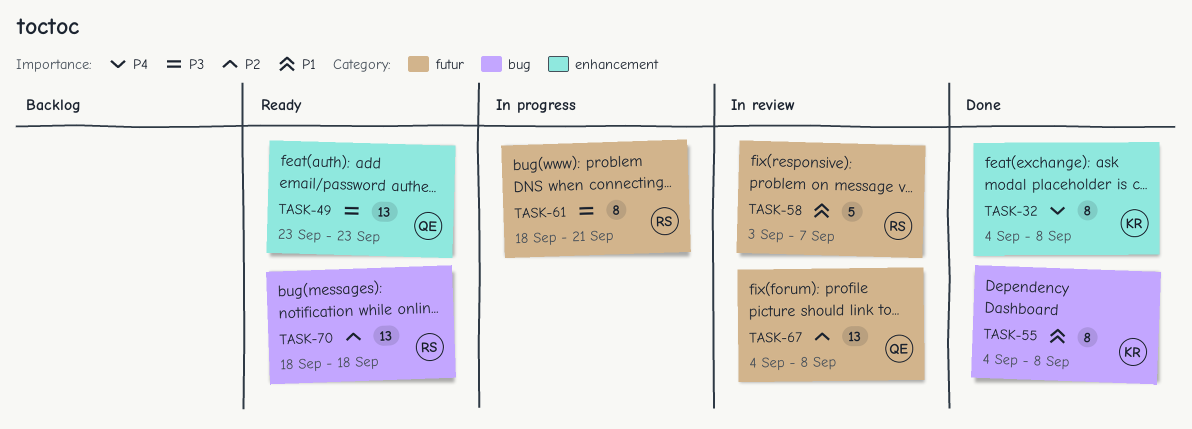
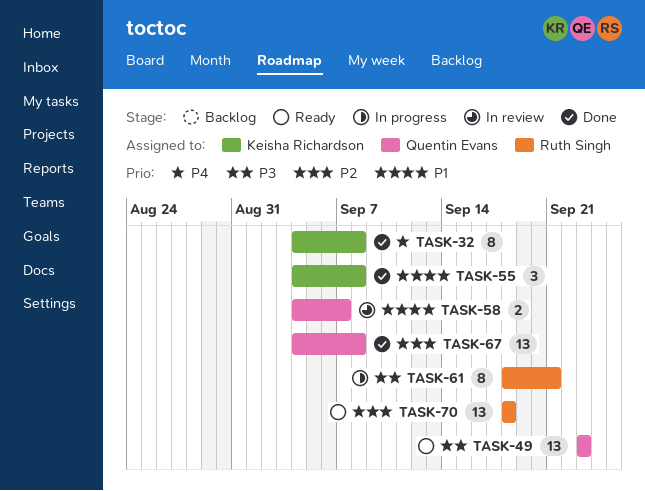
TASK-55, estimate: 8 -> 3
TASK-58, owner: Ruth Singh -> Quentin Evans
TASK-58, estimate: 5 -> 2
TASK-58, start: Sep 3 -> Sep 4
TASK-67, status: In review -> Done

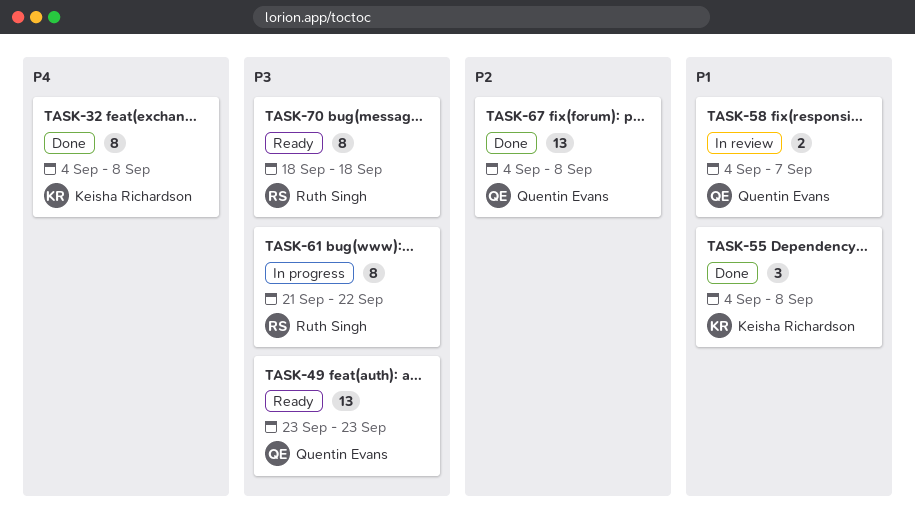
TASK-61, start: Sep 18 -> Sep 21
TASK-61, due: Sep 21 -> Sep 22
TASK-70, priority: P2 -> P3
TASK-70, estimate: 13 -> 8

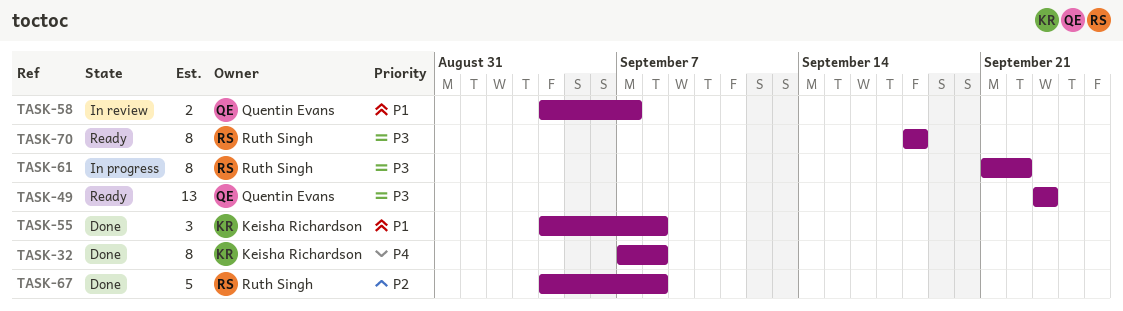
TASK-32, start: Sep 4 -> Sep 7
TASK-67, owner: Quentin Evans -> Ruth Singh
TASK-67, estimate: 13 -> 5

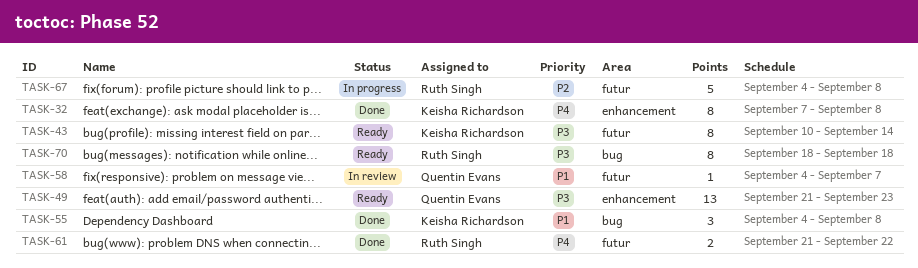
TASK-43: none -> present
TASK-49, start: Sep 23 -> Sep 21
TASK-58, estimate: 2 -> 1
TASK-61, status: In progress -> Done
TASK-61, priority: P3 -> P4
TASK-61, estimate: 8 -> 2
TASK-67, status: Done -> In progress

